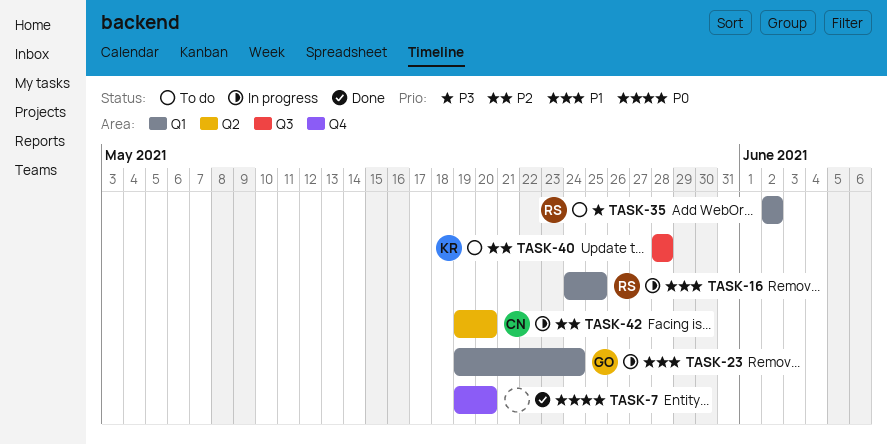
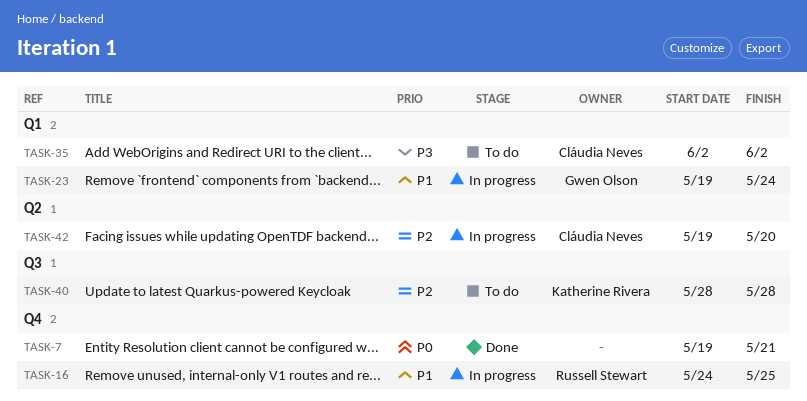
TASK-7, due: May 20 -> May 21
TASK-16, label: Q1 -> Q4
TASK-35, owner: Russell Stewart -> Cláudia Neves

